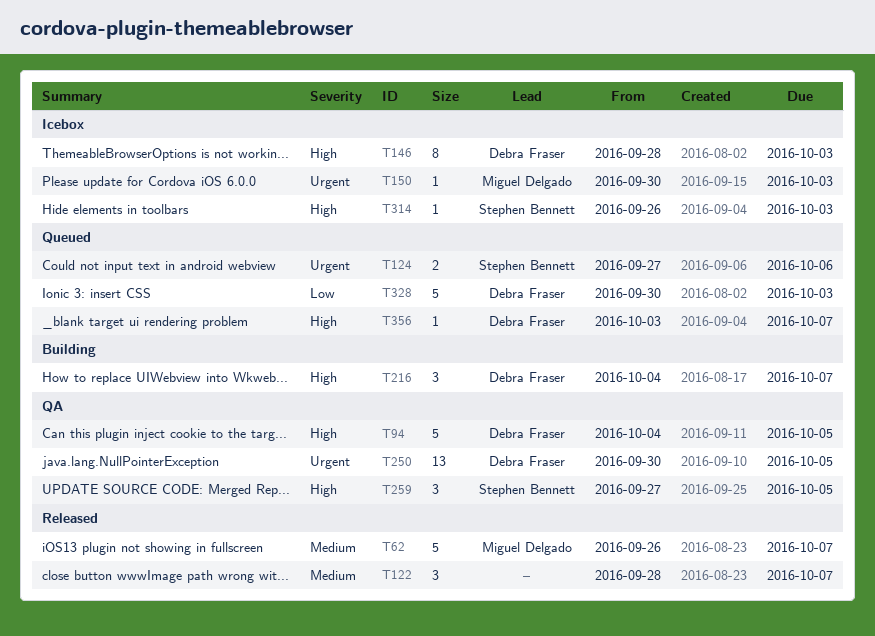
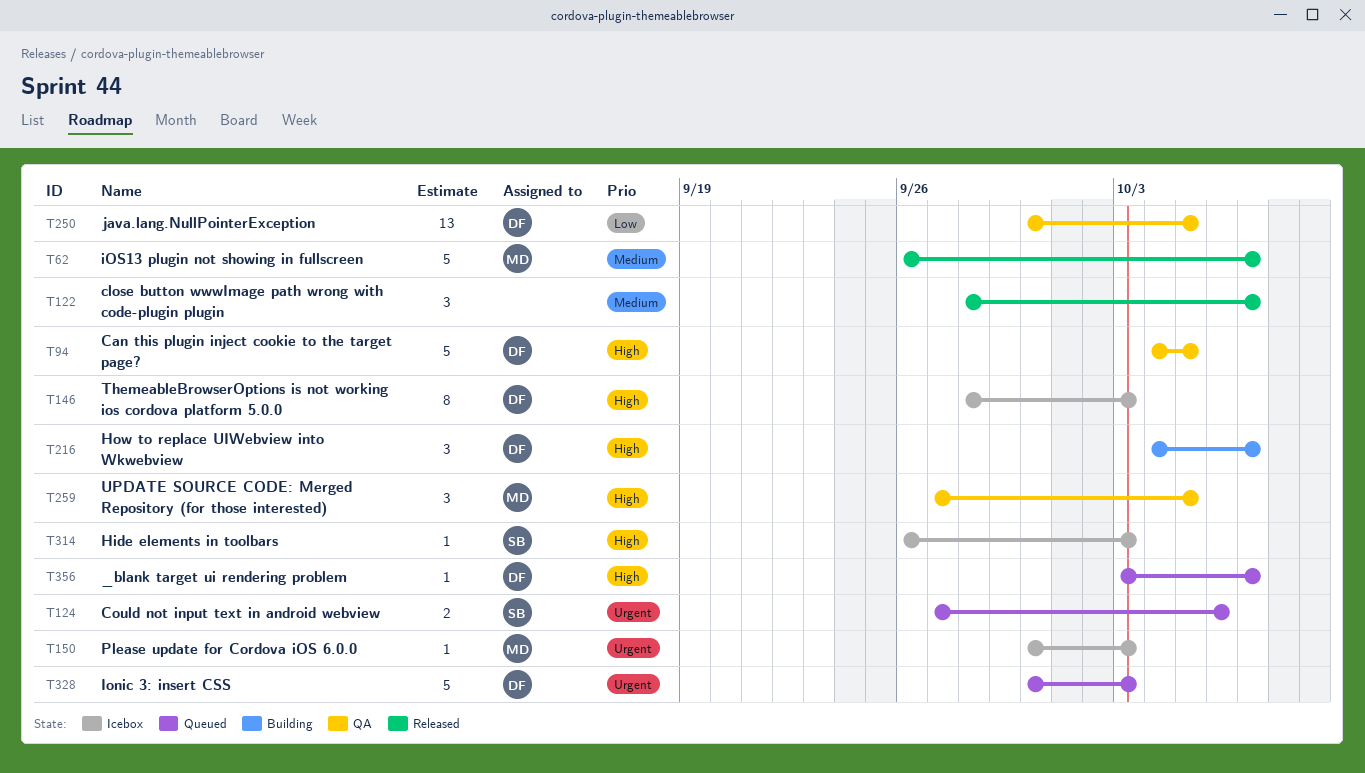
T250, priority: Urgent -> Low
T259, owner: Stephen Bennett -> Miguel Delgado
T328, priority: Low -> Urgent

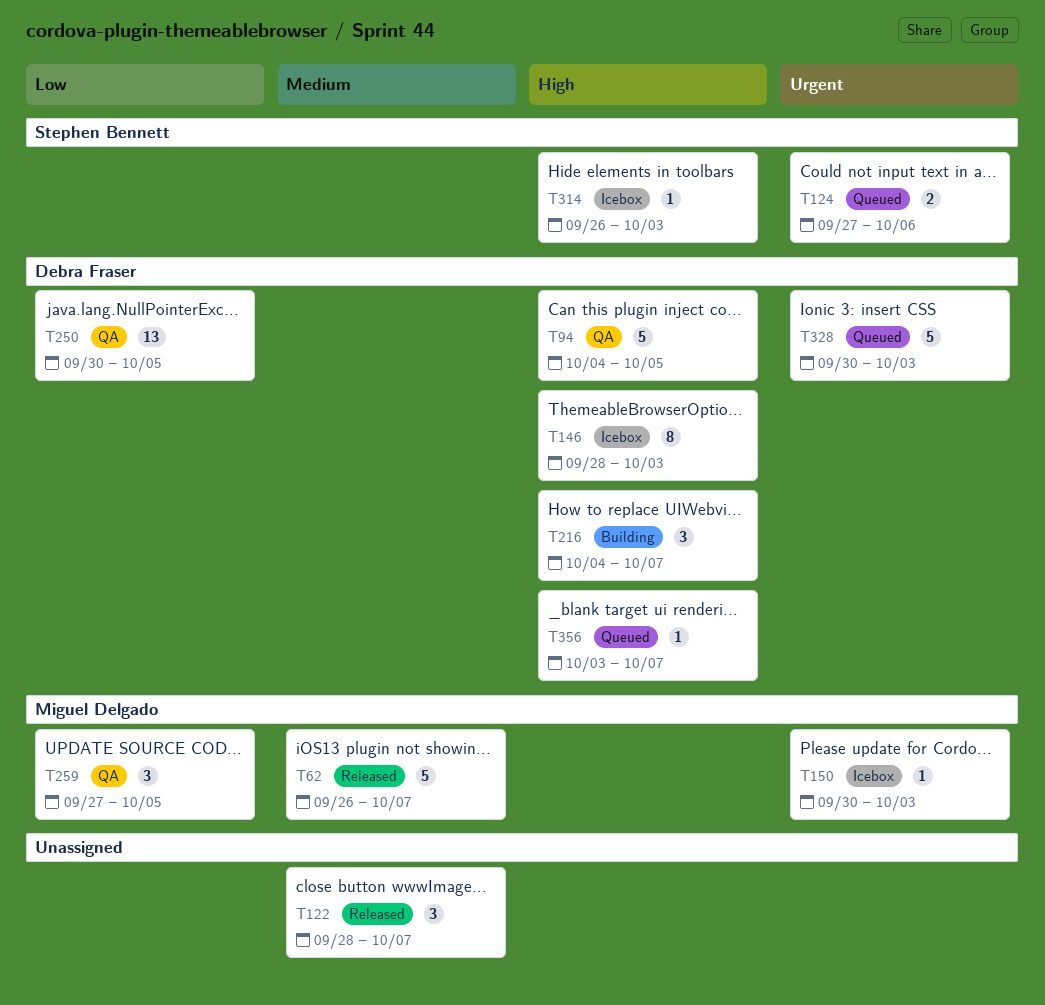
T259, priority: High -> Low

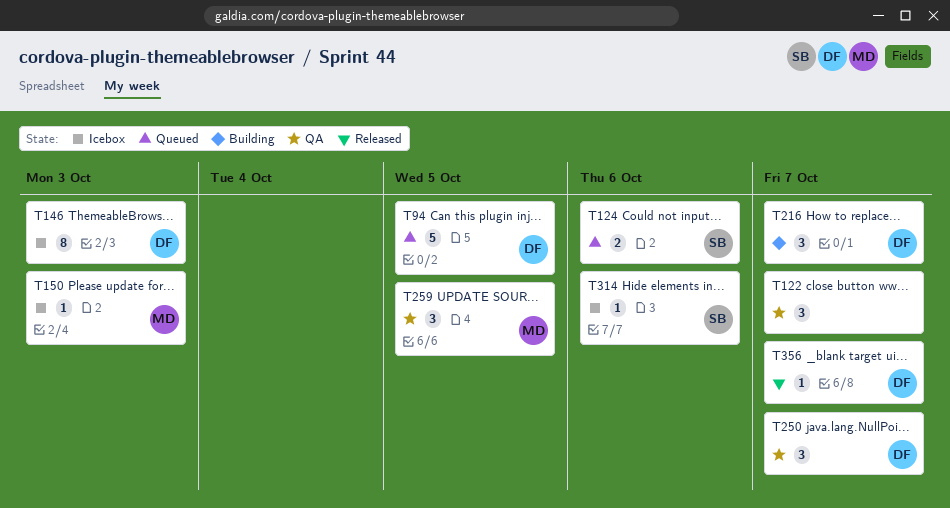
T62: present -> none
T94, status: QA -> Queued
T122, status: Released -> QA
T250, estimate: 13 -> 3
T250, due: Oct 5 -> Oct 7
T314, due: Oct 3 -> Oct 6
T328: present -> none
T356, status: Queued -> Released

